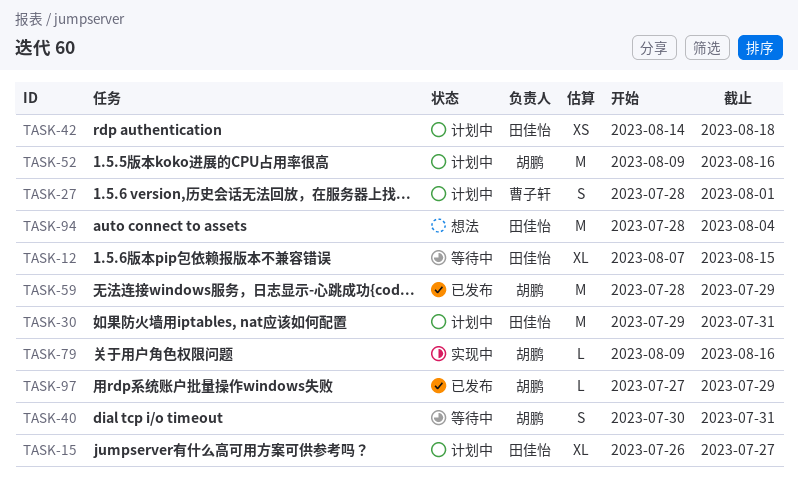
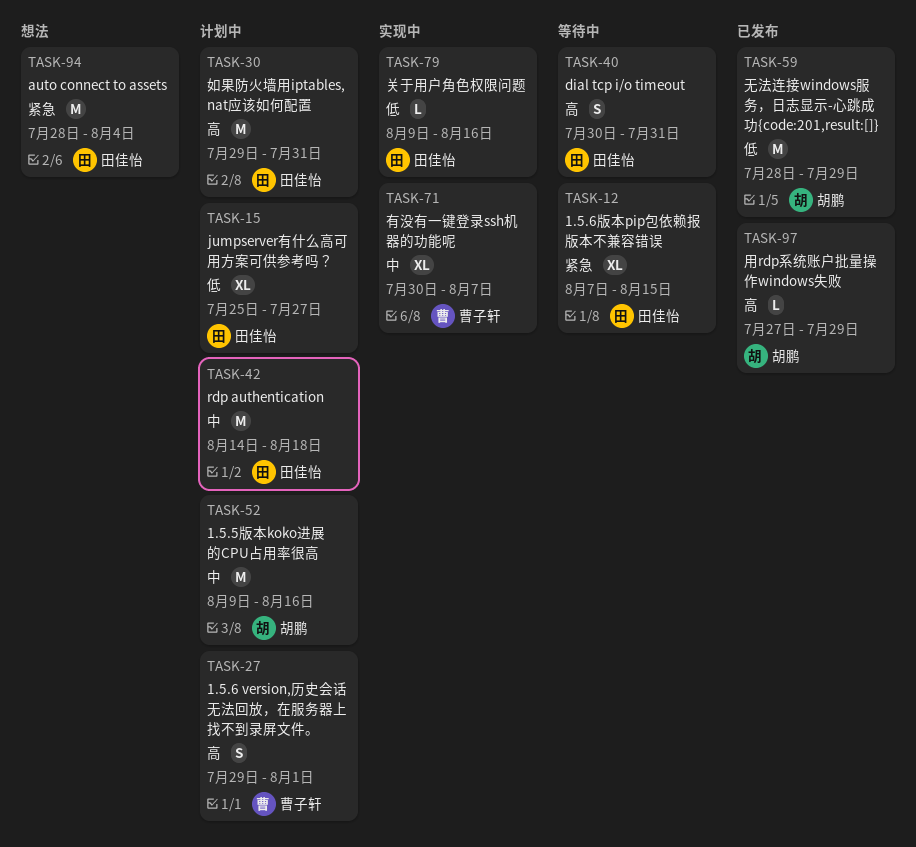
TASK-15, start: Jul 26 -> Jul 25
TASK-27, start: Jul 28 -> Jul 29
TASK-40, owner: 胡鹏 -> 田佳怡
TASK-42, estimate: XS -> M
TASK-71: none -> present
TASK-79, owner: 胡鹏 -> 田佳怡

